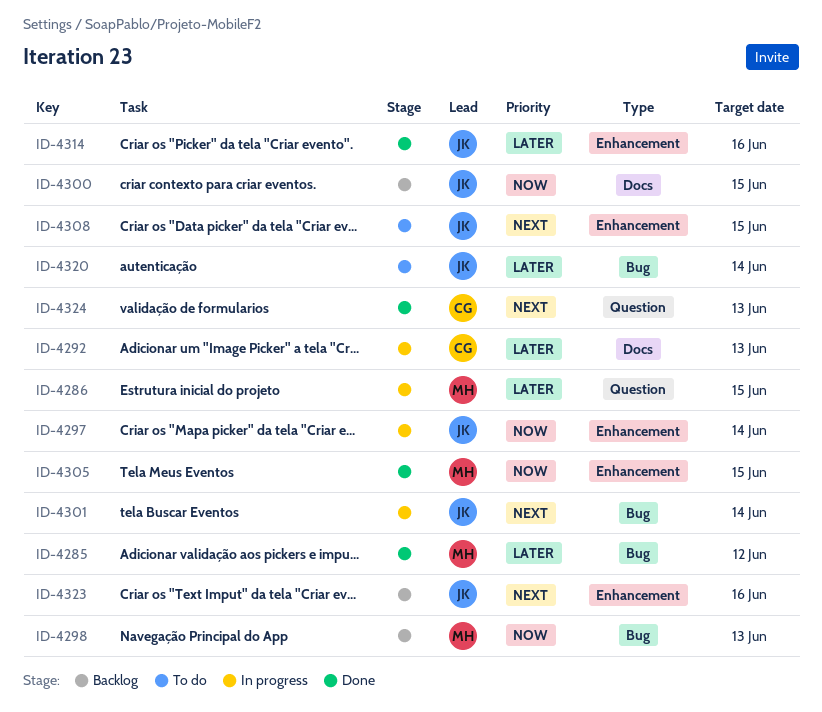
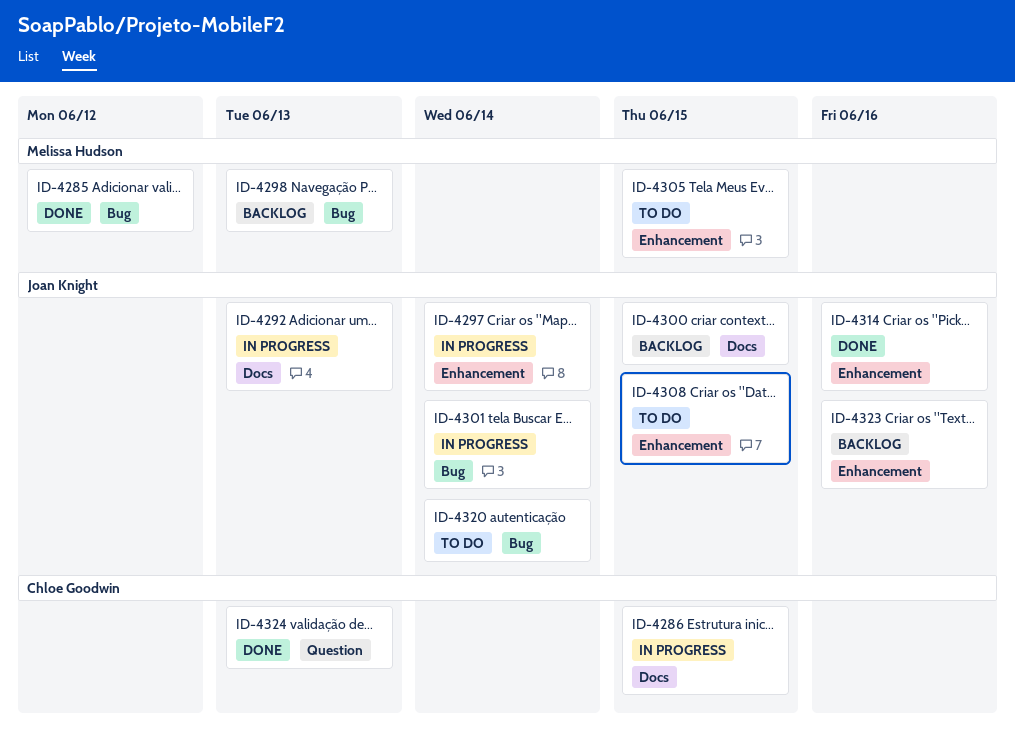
ID-4286, owner: Melissa Hudson -> Chloe Goodwin
ID-4286, label: Question -> Docs
ID-4292, owner: Chloe Goodwin -> Joan Knight
ID-4305, status: Done -> To do

